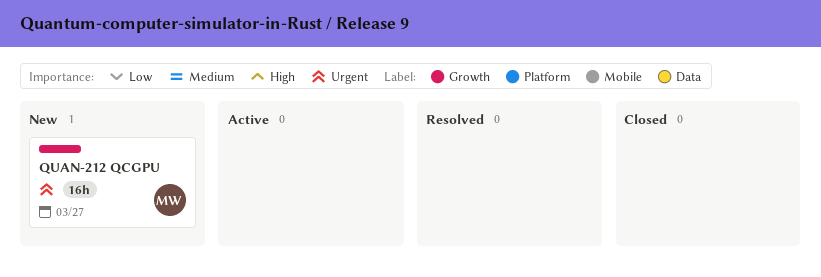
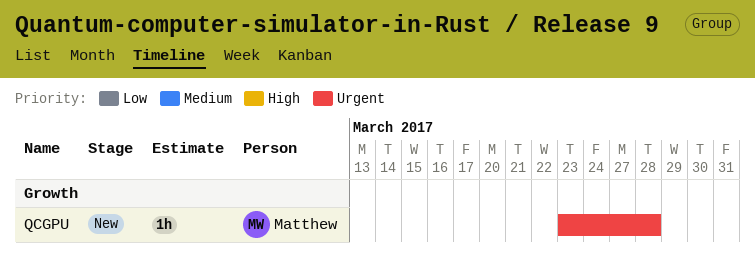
QCGPU, estimate: 16h -> 1h
QCGPU, due: Mar 27 -> Mar 28

